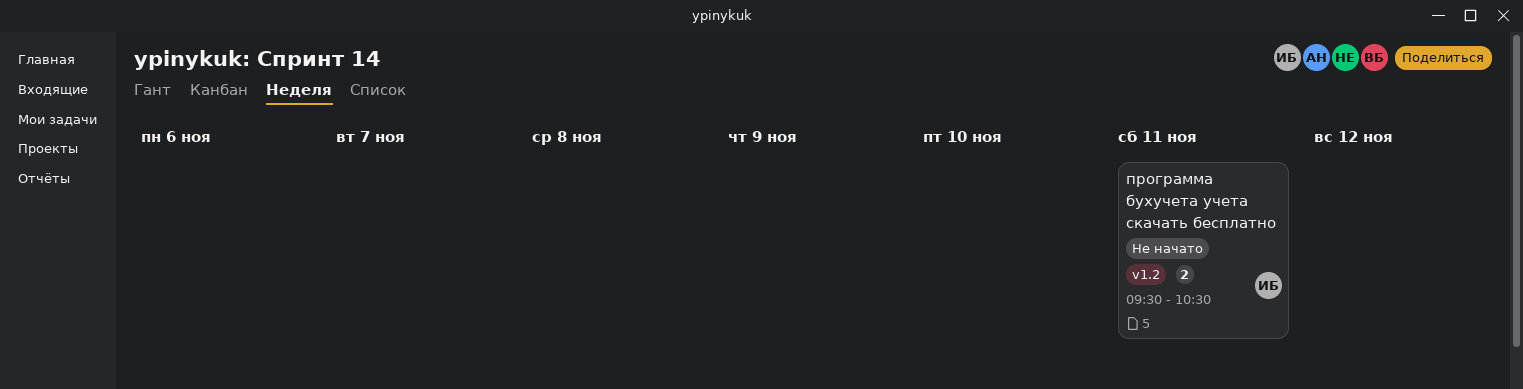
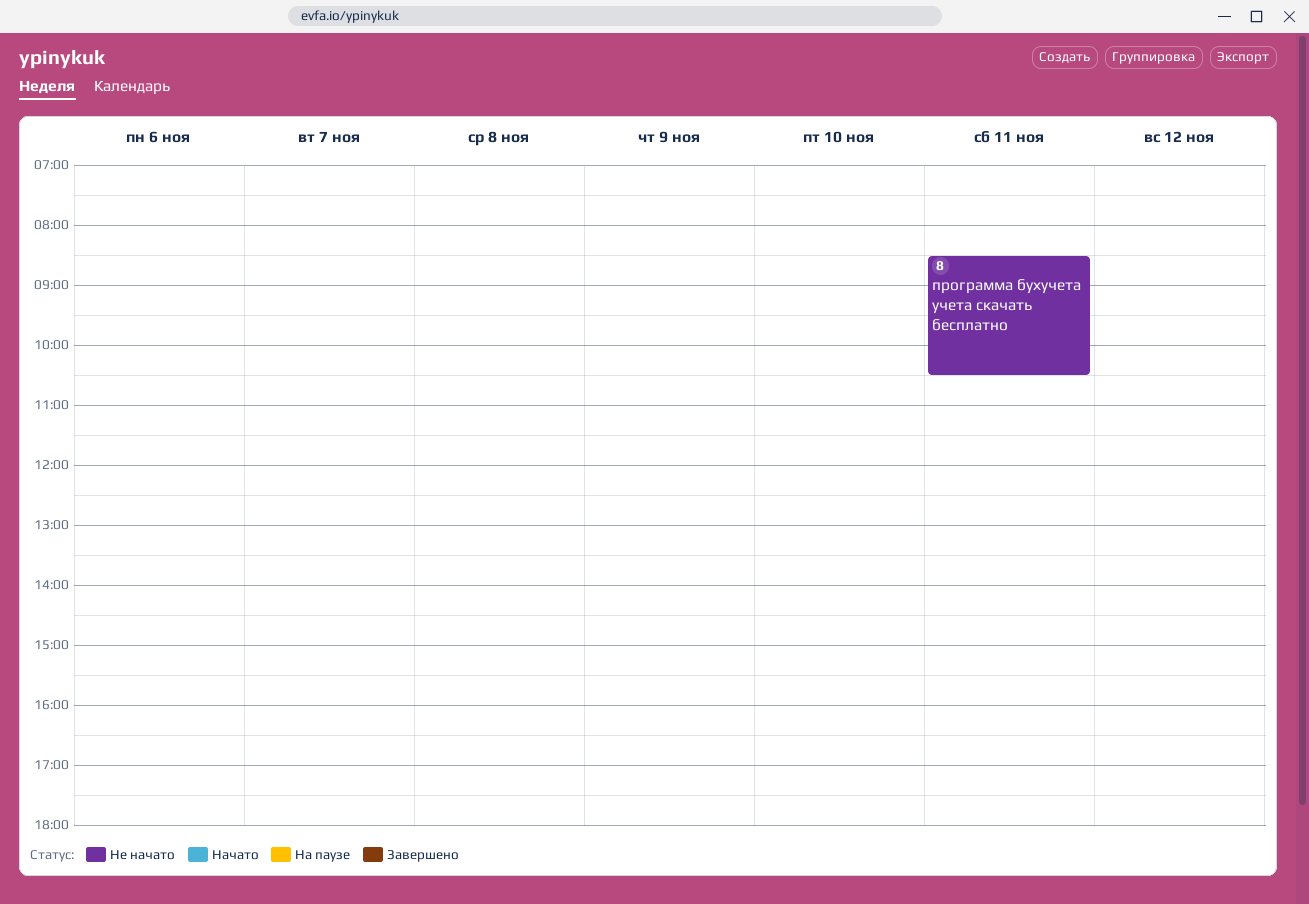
программа бухучета учета скачать бесплатно, estimate: 2 -> 8
программа бухучета учета скачать бесплатно, begins: 09:30 -> 08:30

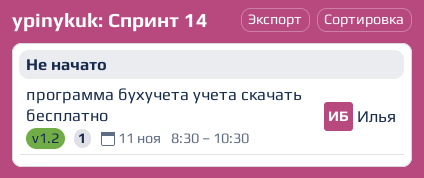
программа бухучета учета скачать бесплатно, estimate: 8 -> 1

